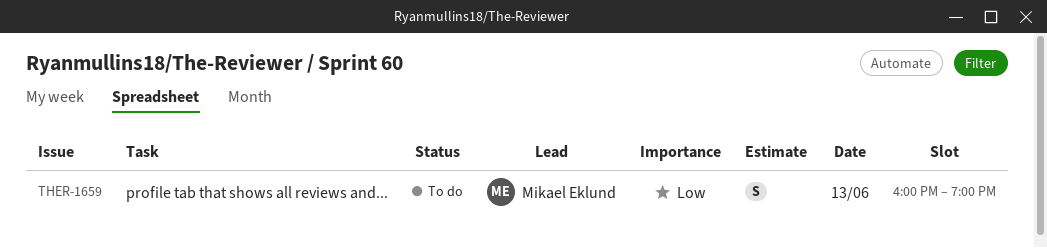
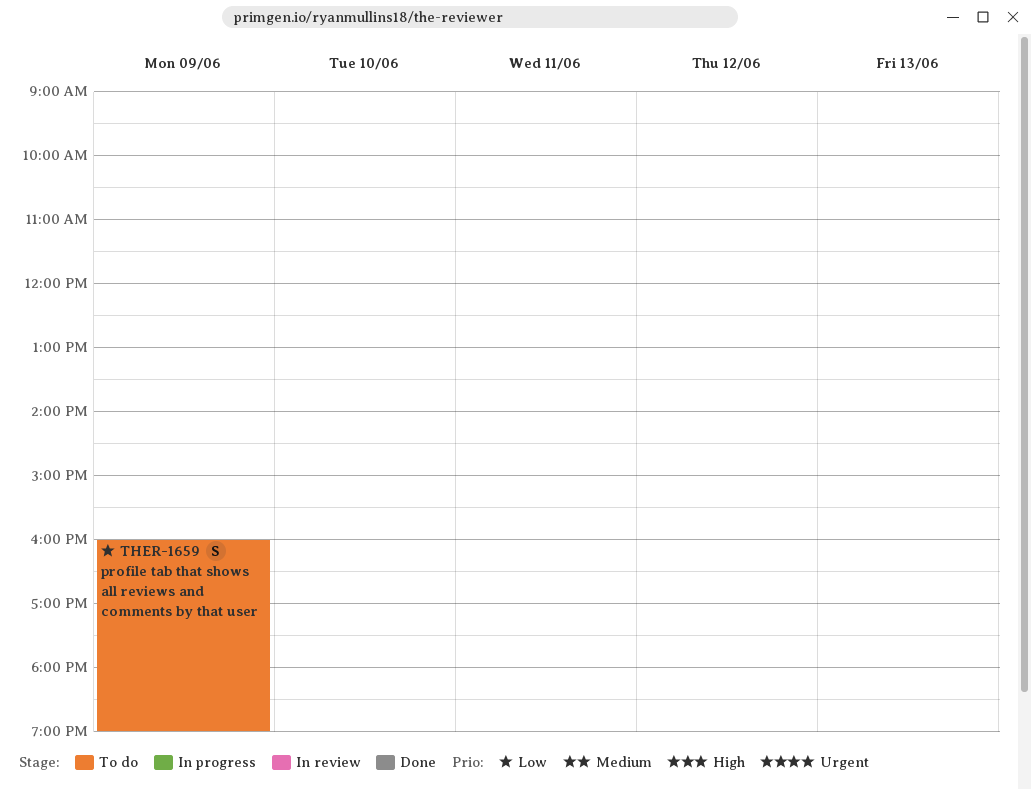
THER-1659, day: Jun 13 -> Jun 9

